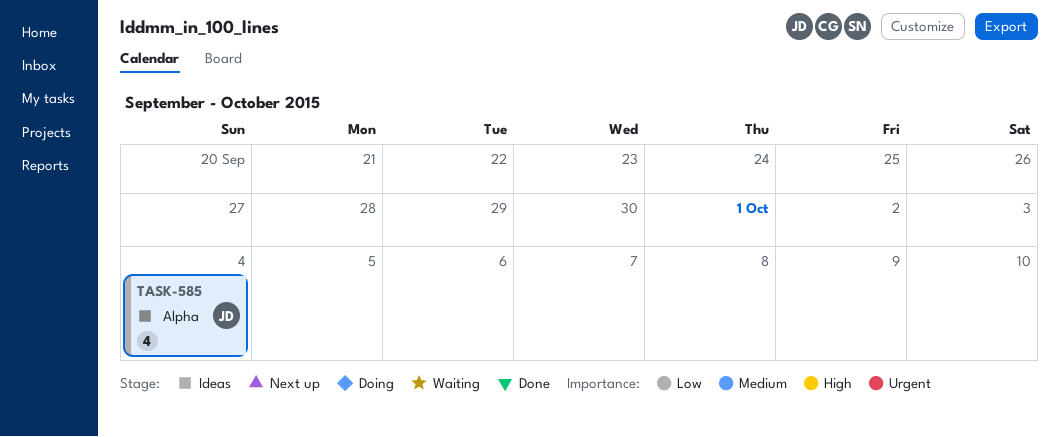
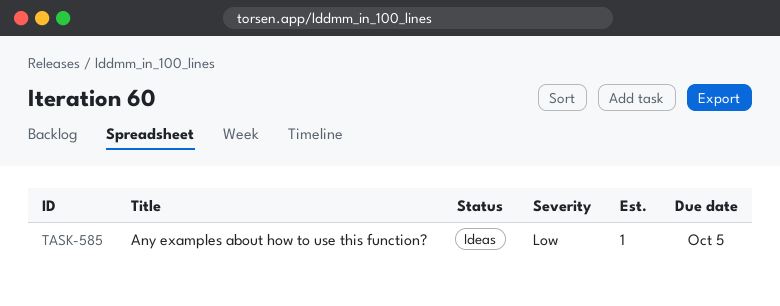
TASK-585, estimate: 4 -> 1
TASK-585, due: Oct 4 -> Oct 5

